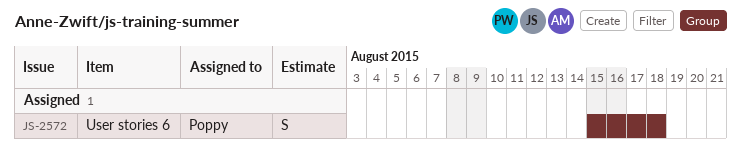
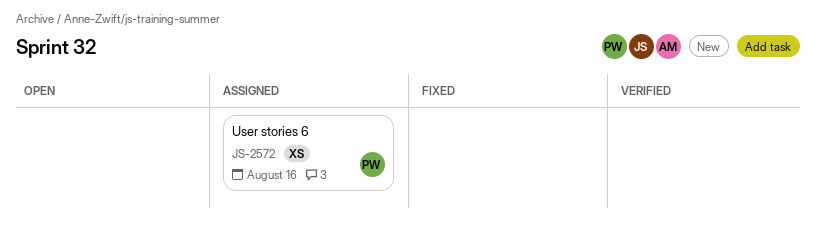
JS-2572, estimate: S -> XS
JS-2572, due: Aug 18 -> Aug 16

